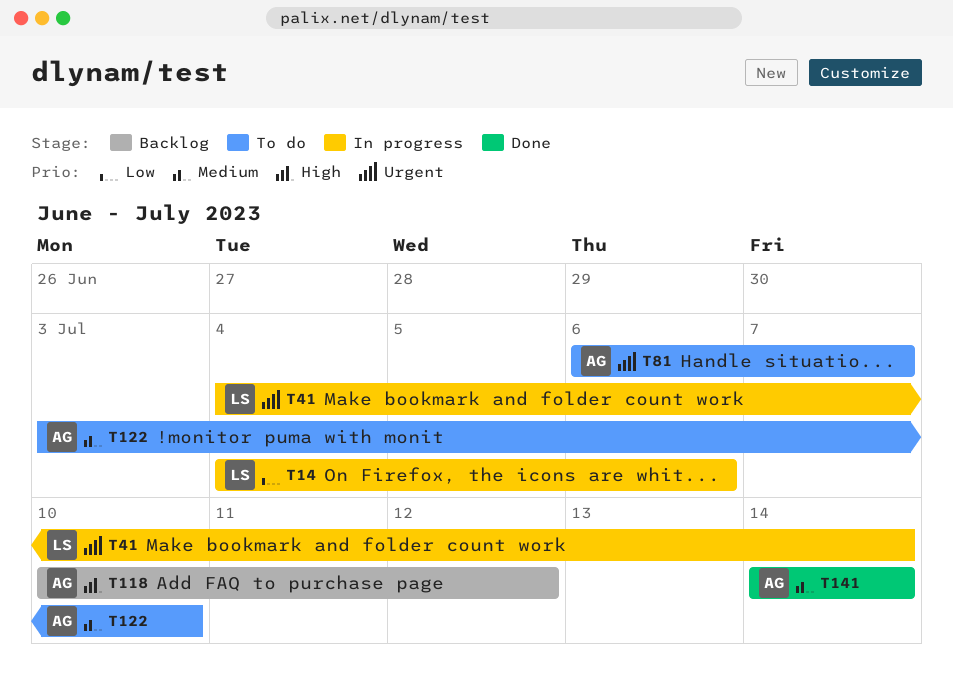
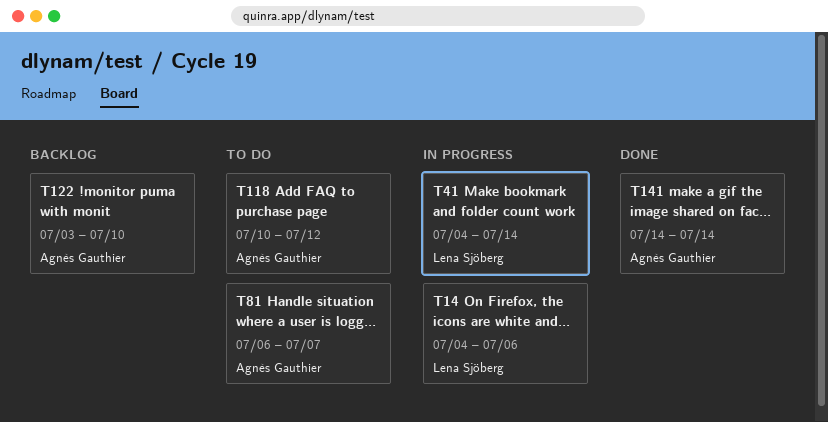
T118, status: Backlog -> To do
T122, status: To do -> Backlog

